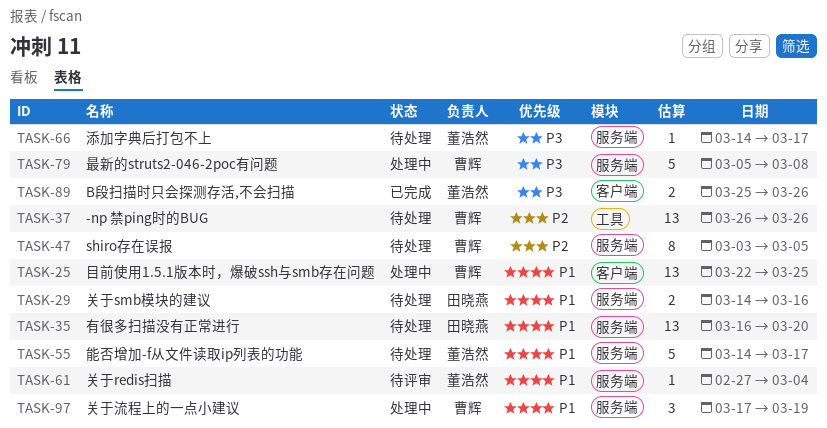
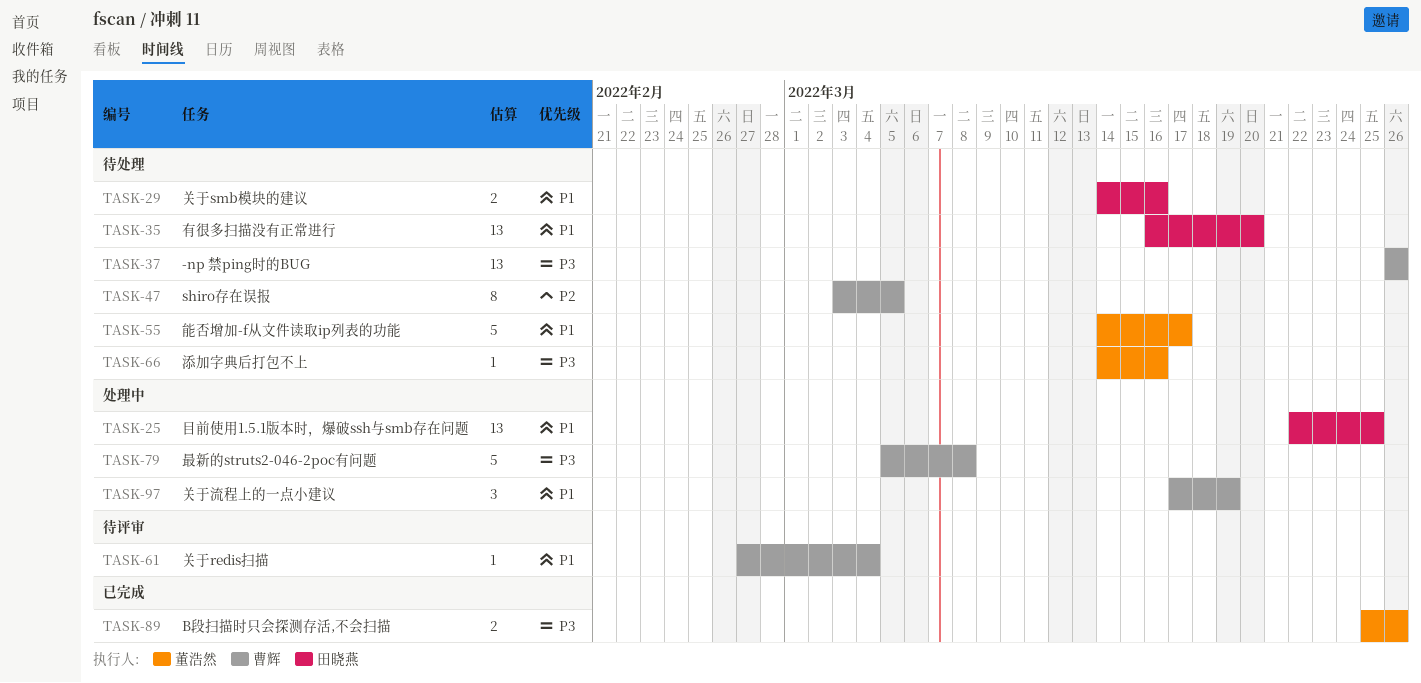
TASK-25, owner: 曹辉 -> 田晓燕
TASK-37, priority: P2 -> P3
TASK-61, owner: 董浩然 -> 曹辉
TASK-66, due: Mar 17 -> Mar 16

